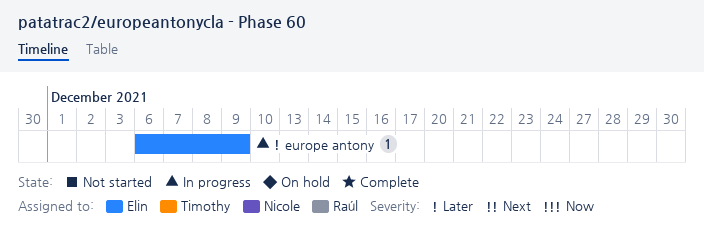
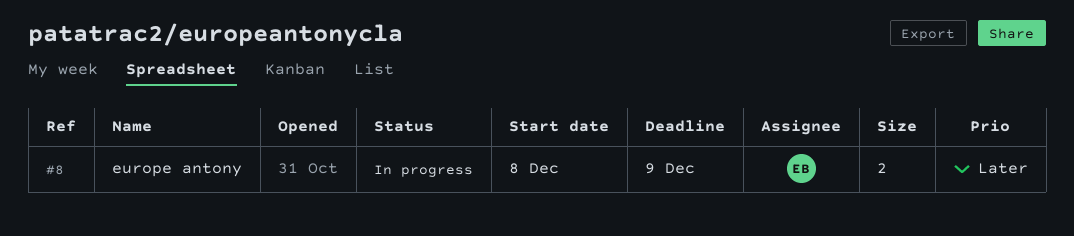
europe antony, estimate: 1 -> 2
europe antony, start: Dec 6 -> Dec 8

